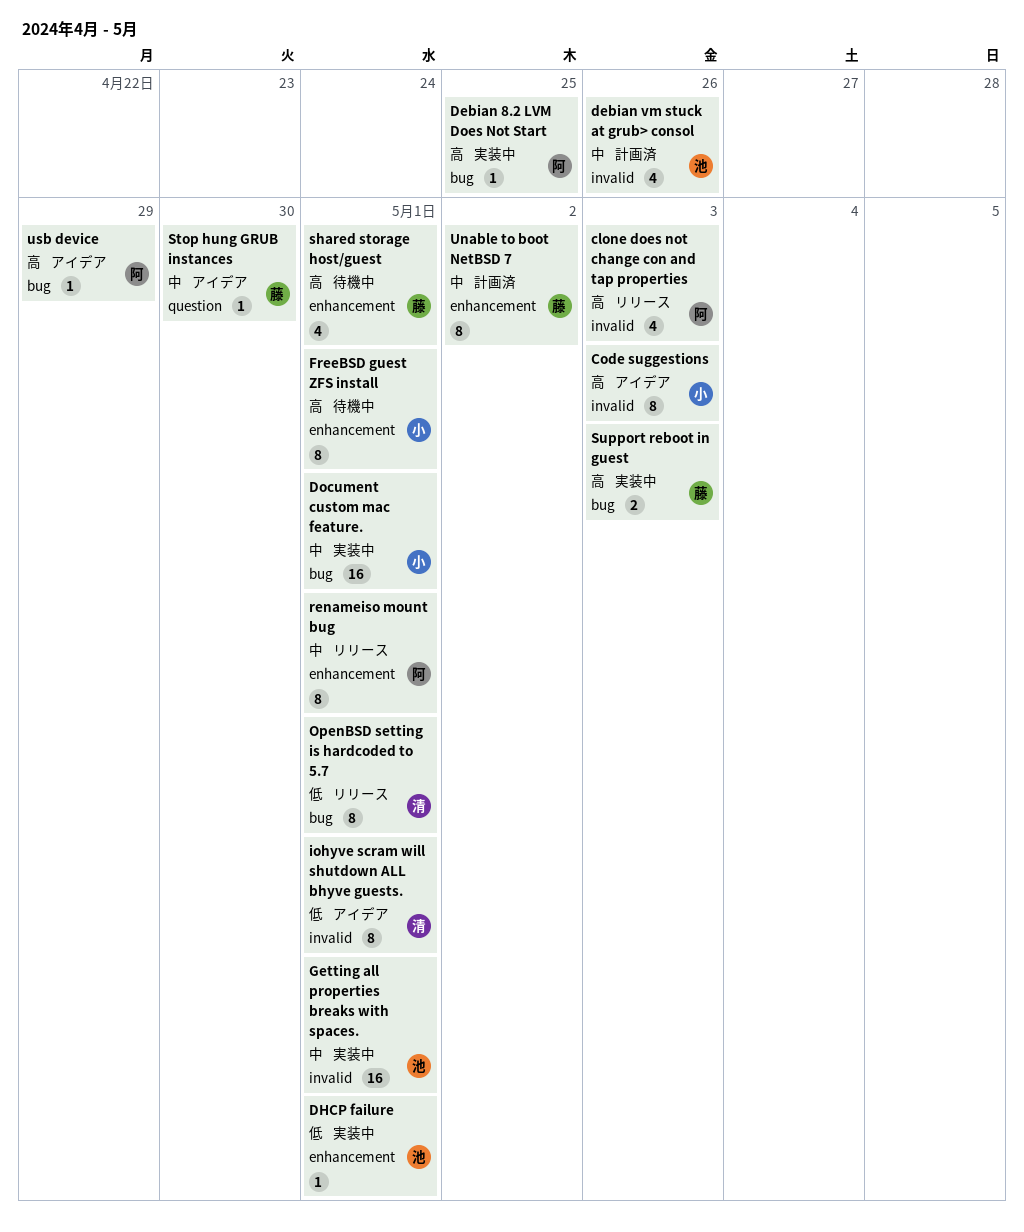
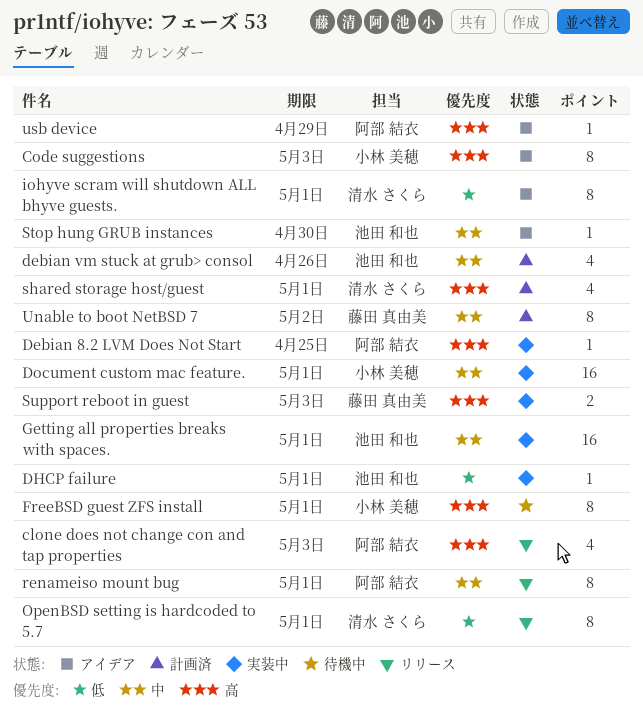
shared storage host/guest, status: 待機中 -> 計画済
shared storage host/guest, owner: 藤田 真由美 -> 清水 さくら
Stop hung GRUB instances, owner: 藤田 真由美 -> 池田 和也

